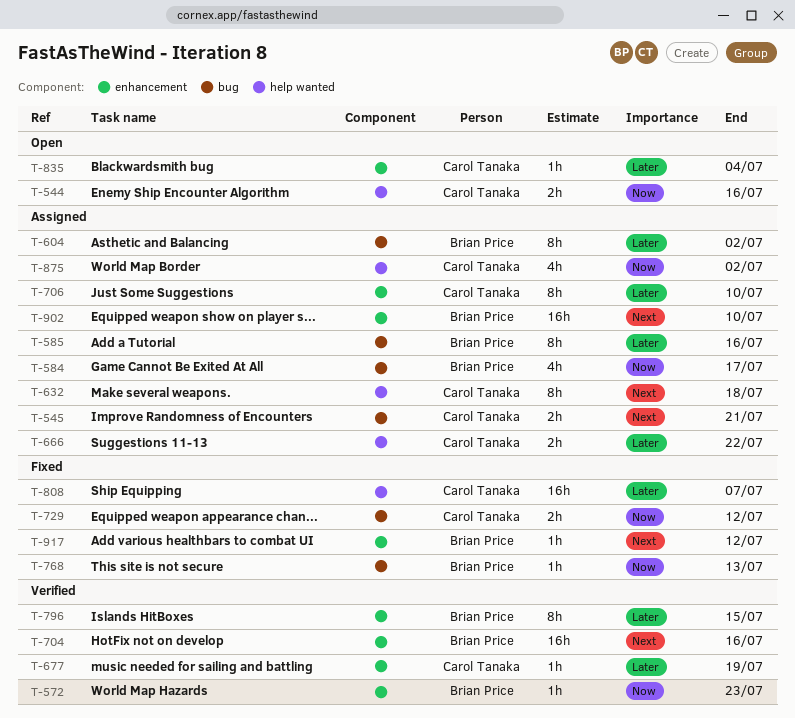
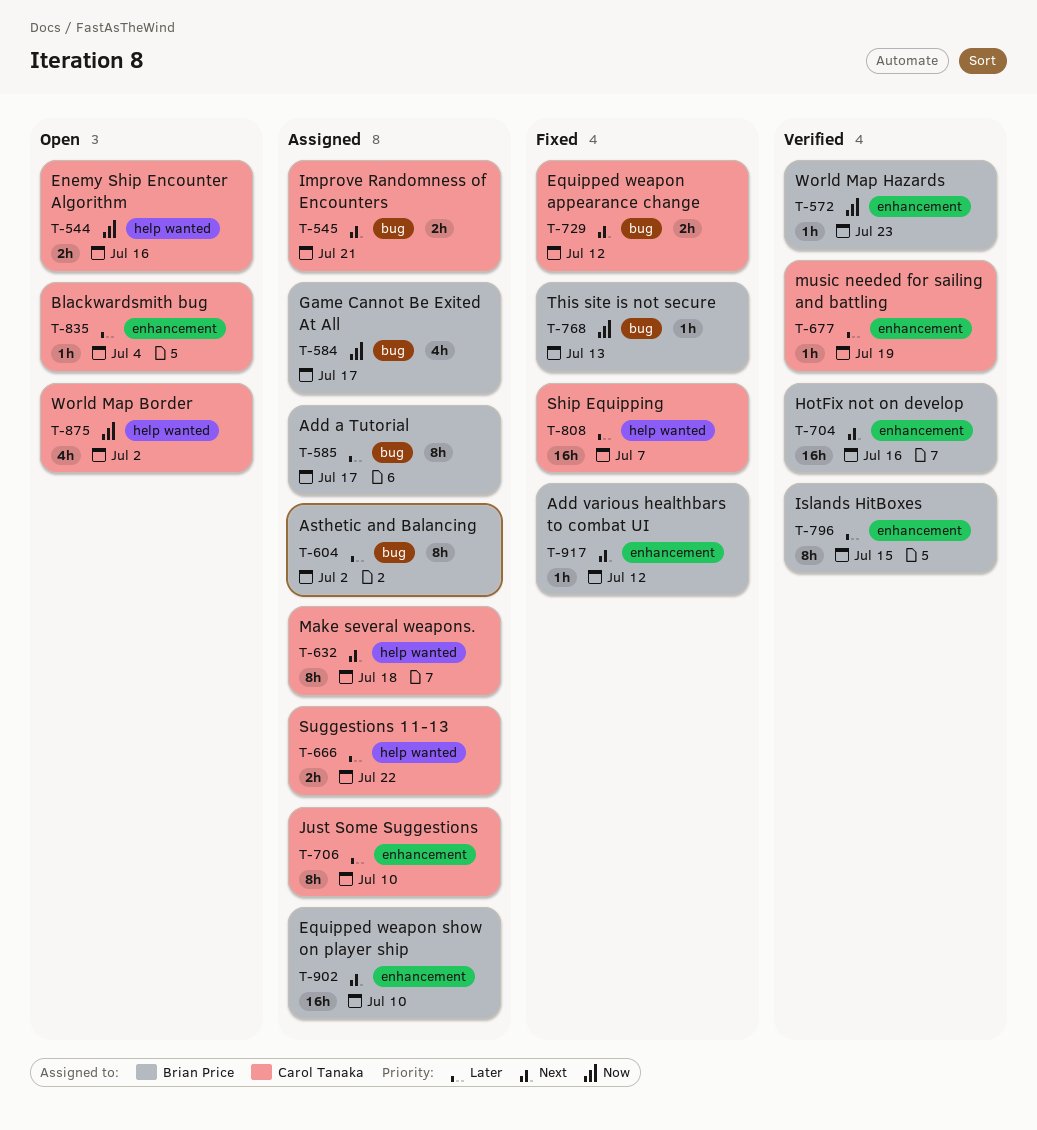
T-585, due: Jul 16 -> Jul 17
T-729, priority: Now -> Next
T-875, status: Assigned -> Open

